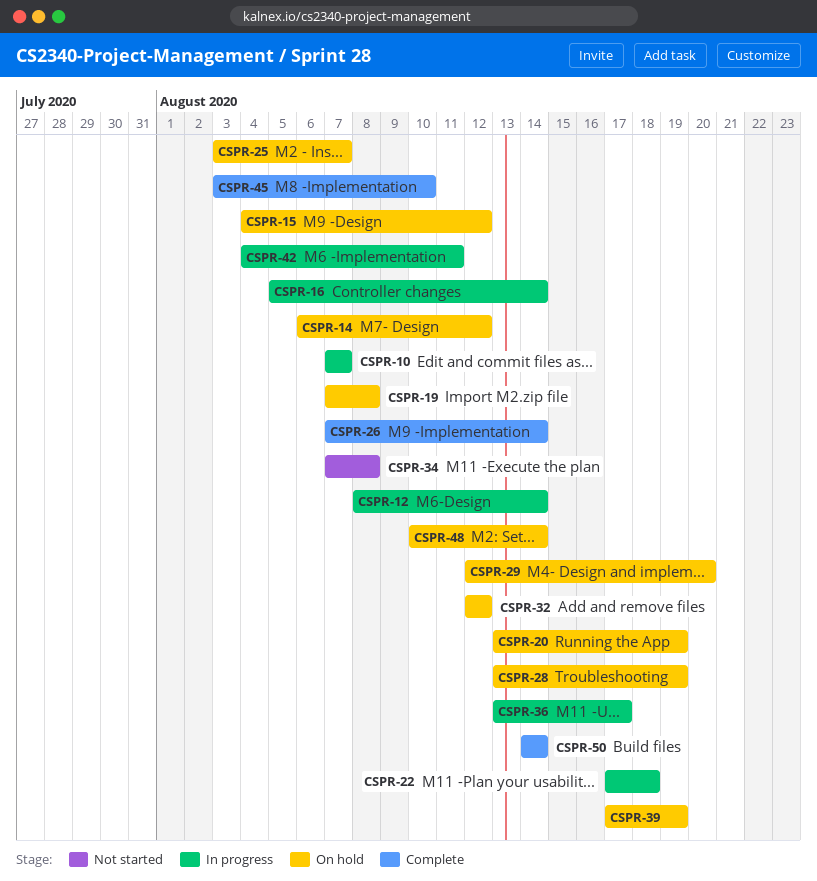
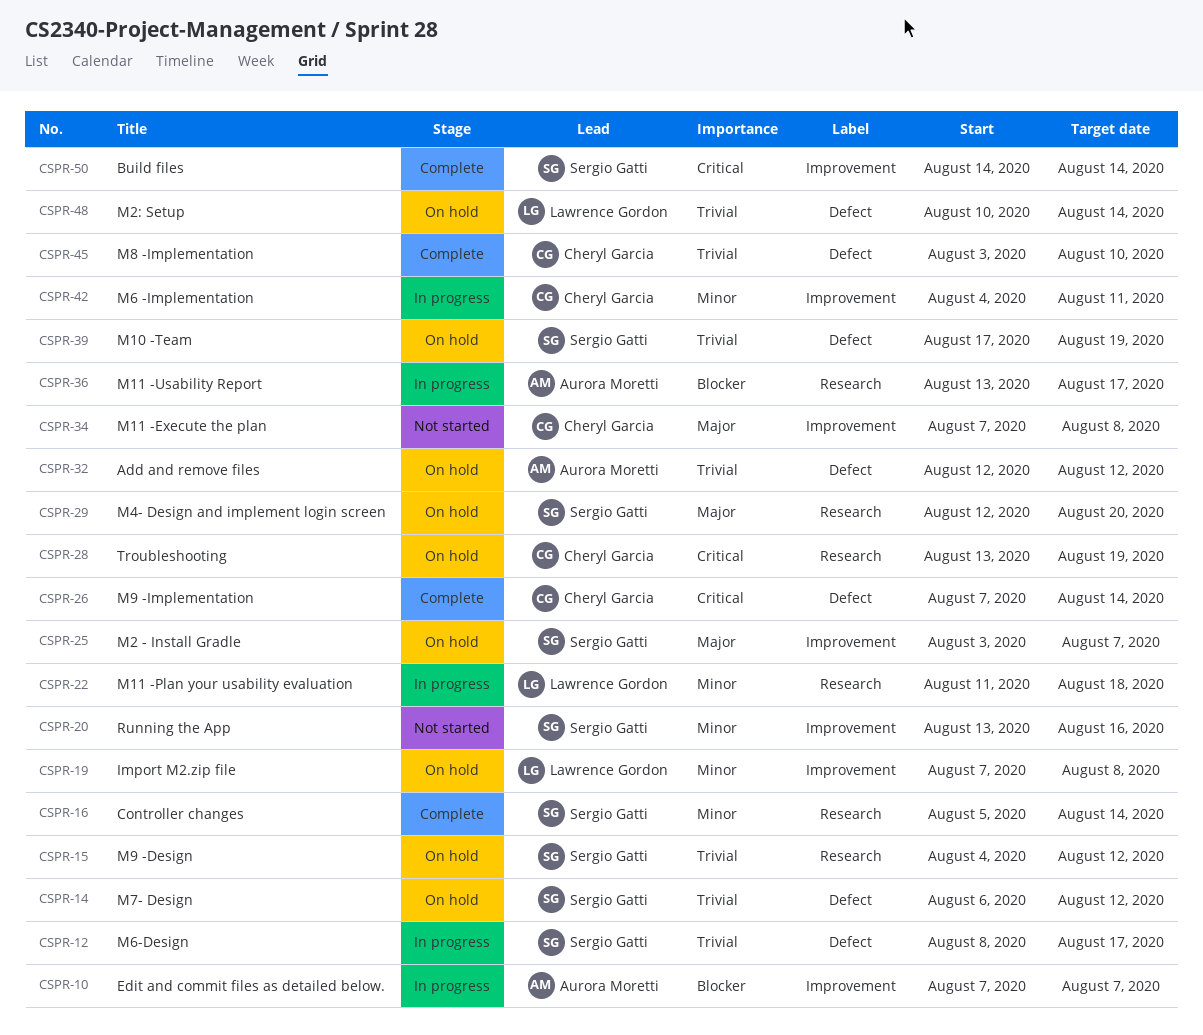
CSPR-12, due: Aug 14 -> Aug 17
CSPR-16, status: In progress -> Complete
CSPR-20, status: On hold -> Not started
CSPR-20, due: Aug 19 -> Aug 16
CSPR-22, start: Aug 17 -> Aug 11

